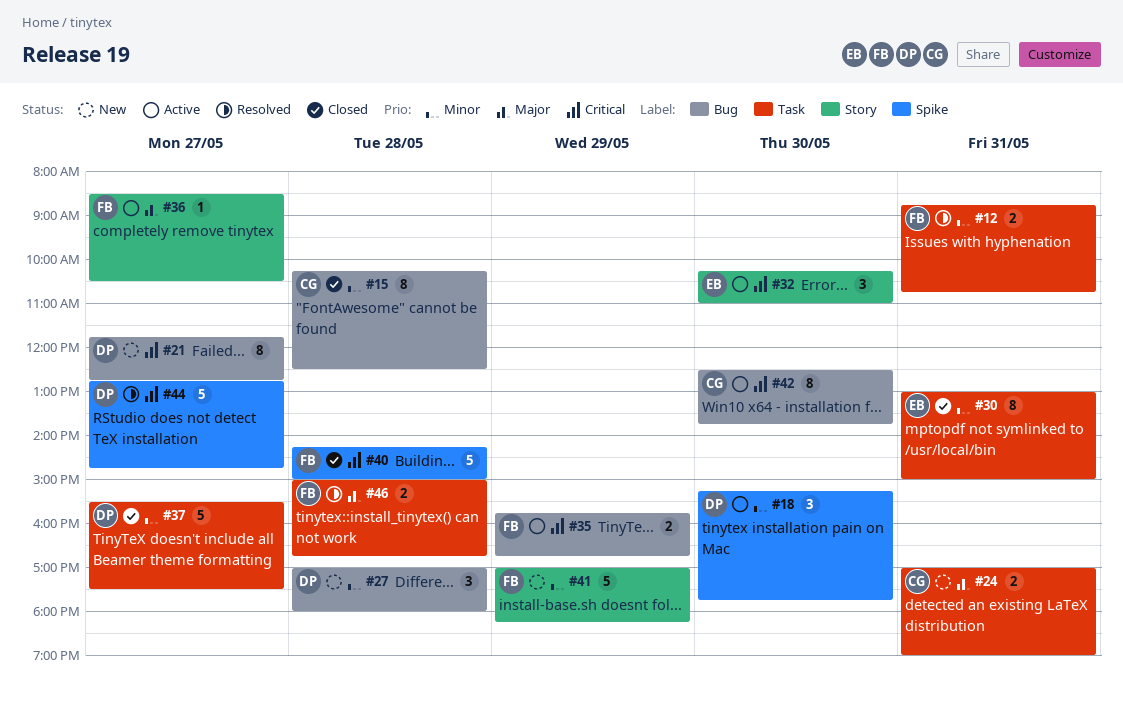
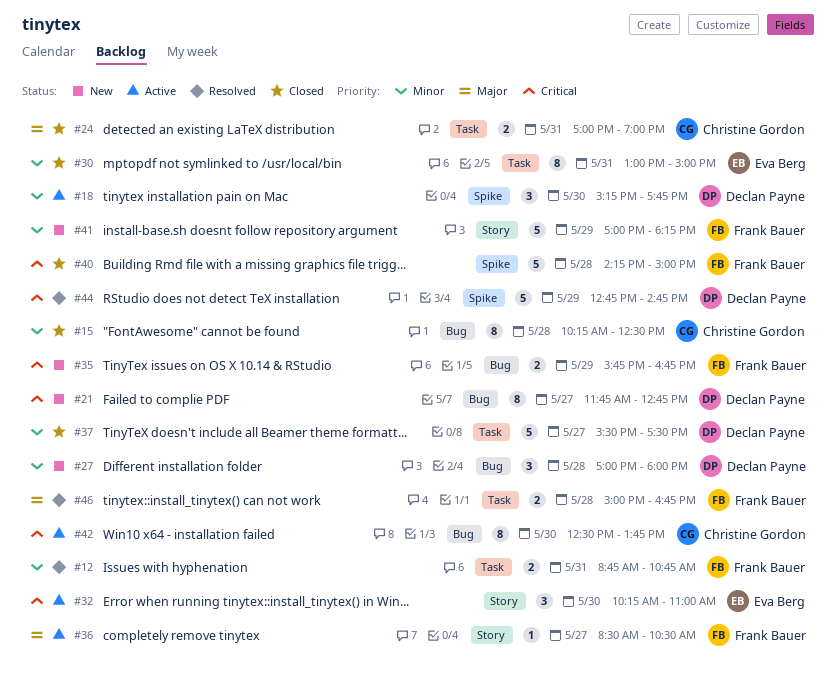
#24, status: New -> Closed
#35, status: Active -> New
#44, day: May 27 -> May 29

